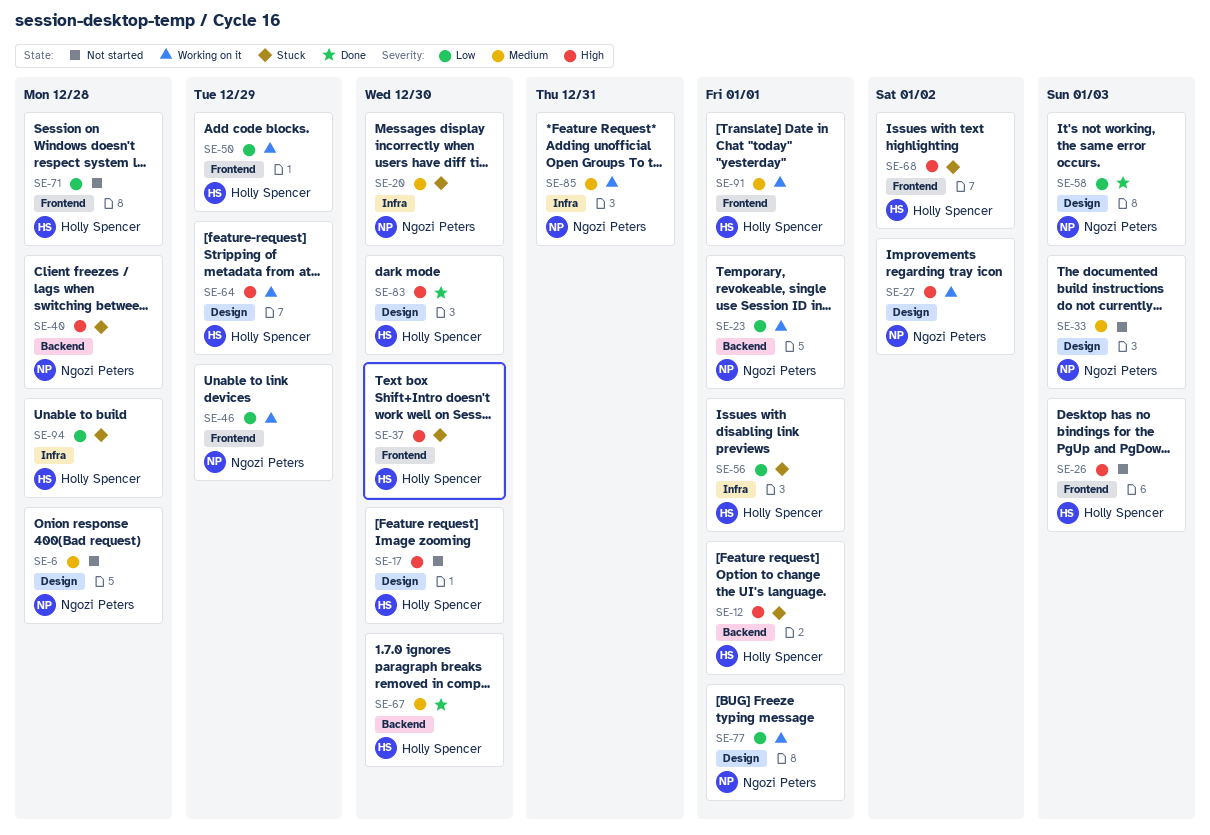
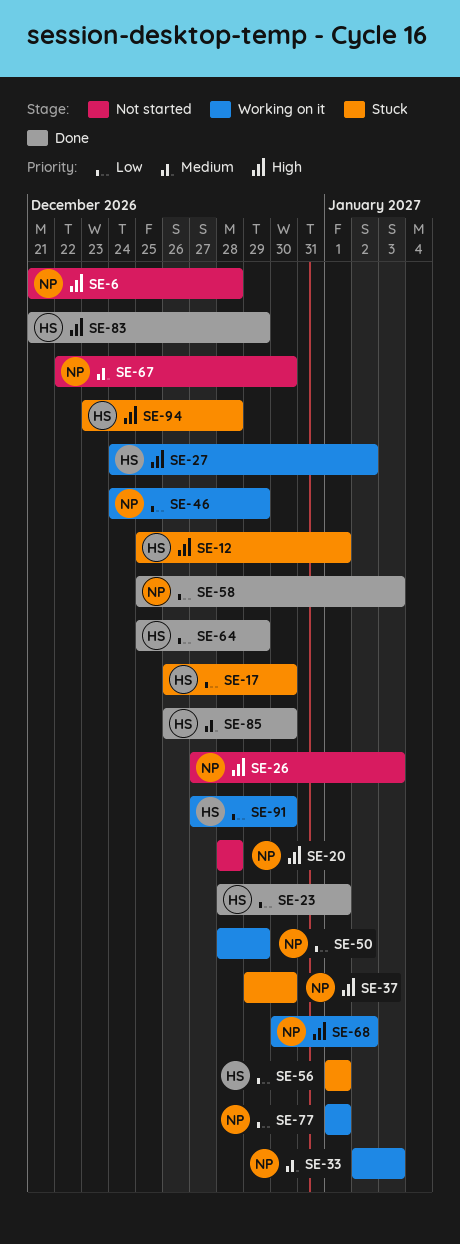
SE-6, priority: Medium -> High
SE-17, status: Not started -> Stuck
SE-17, priority: High -> Low
SE-20, status: Stuck -> Not started
SE-20, priority: Medium -> High
SE-20, due: Dec 30 -> Dec 28
SE-23, status: Working on it -> Done
SE-23, owner: Ngozi Peters -> Holly Spencer
SE-26, owner: Holly Spencer -> Ngozi Peters
SE-27, owner: Ngozi Peters -> Holly Spencer
SE-33, status: Not started -> Working on it
SE-37, owner: Holly Spencer -> Ngozi Peters
SE-40: present -> none
SE-50, owner: Holly Spencer -> Ngozi Peters
SE-64, status: Working on it -> Done
SE-64, priority: High -> Low
SE-67, status: Done -> Not started
SE-67, owner: Holly Spencer -> Ngozi Peters
SE-68, status: Stuck -> Working on it
SE-68, owner: Holly Spencer -> Ngozi Peters
SE-71: present -> none
SE-83, due: Dec 30 -> Dec 29
SE-85, status: Working on it -> Done
SE-85, owner: Ngozi Peters -> Holly Spencer
SE-85, due: Dec 31 -> Dec 30
SE-91, priority: Medium -> Low
SE-91, due: Jan 1 -> Dec 30
SE-94, priority: Low -> High

